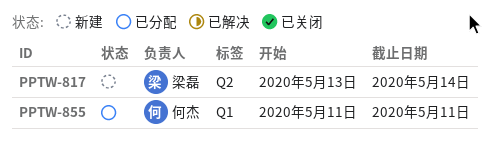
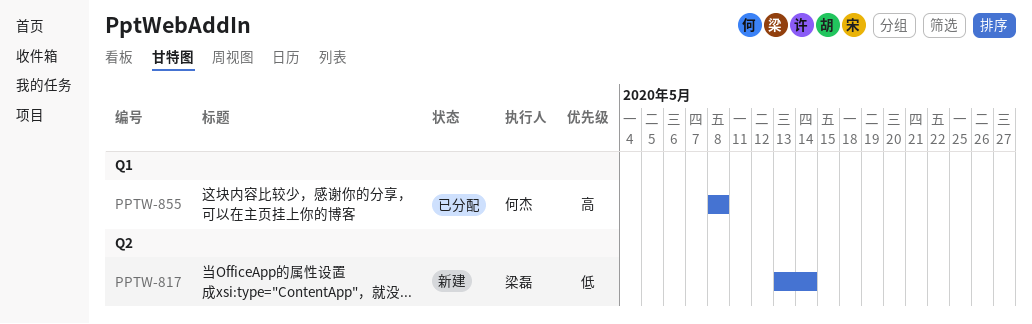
PPTW-855, start: May 11 -> May 8
PPTW-855, due: May 11 -> May 8

